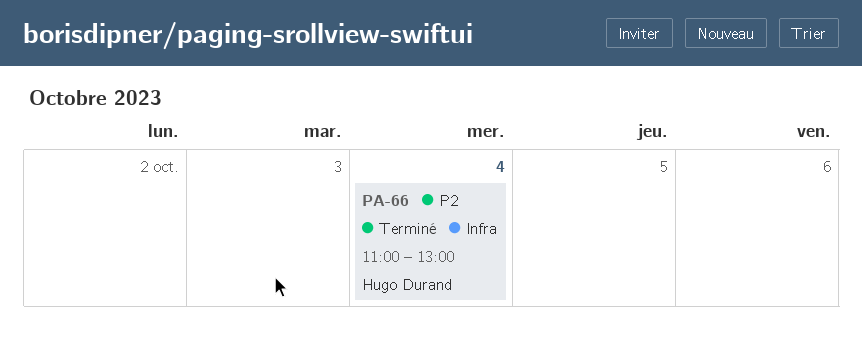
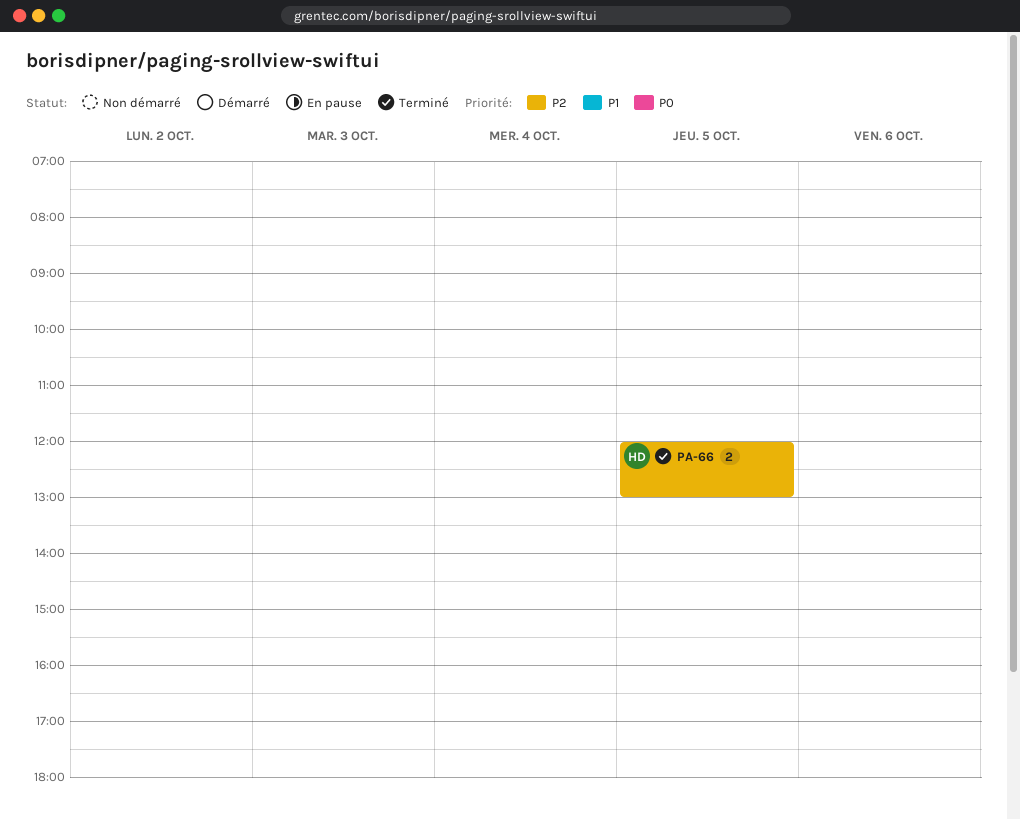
PA-66, day: Oct 4 -> Oct 5
PA-66, begins: 11:00 -> 12:00

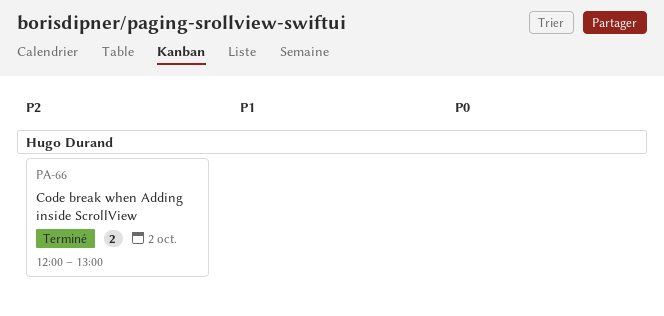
PA-66, day: Oct 5 -> Oct 2

